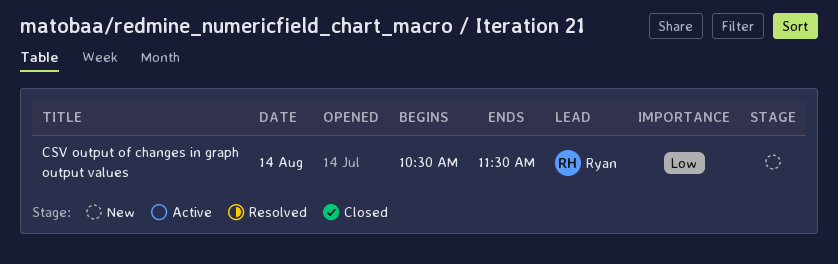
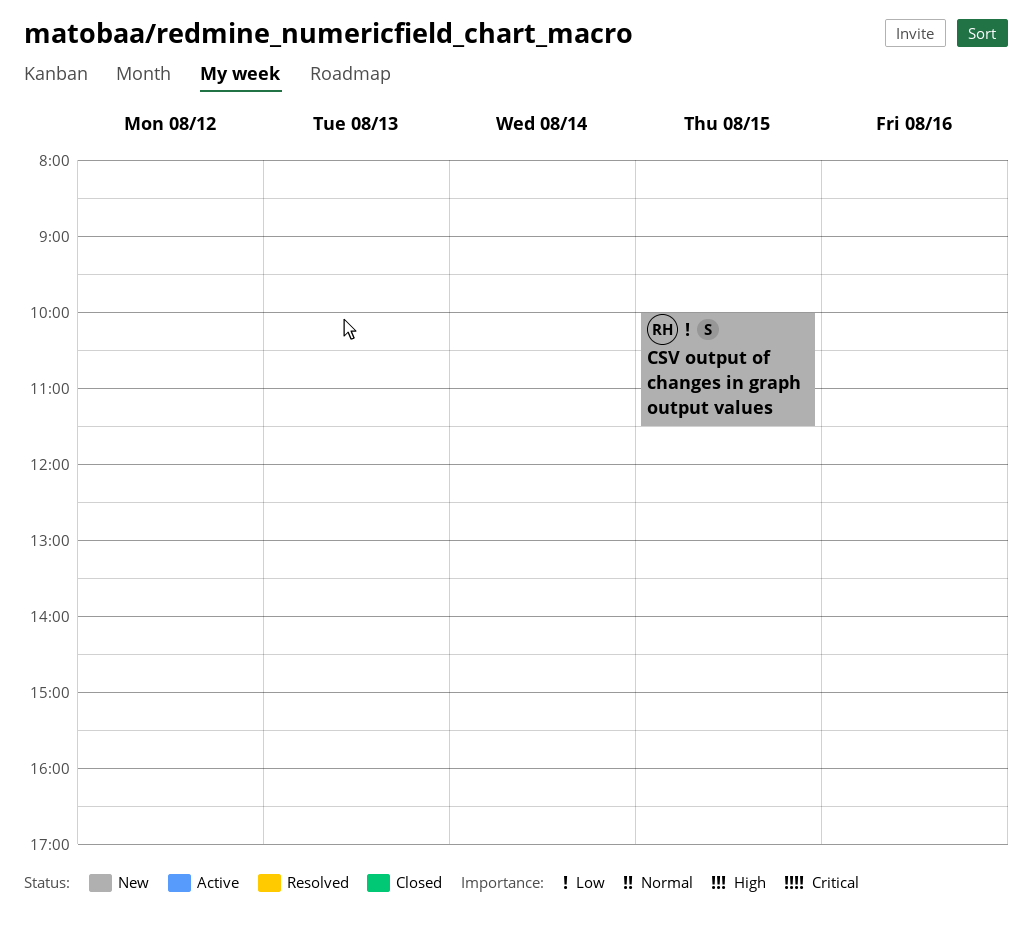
CSV output of changes in graph output values, day: Aug 14 -> Aug 15
CSV output of changes in graph output values, begins: 10:30 -> 10:00

